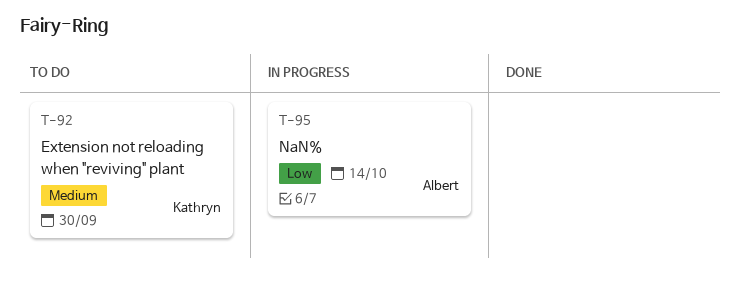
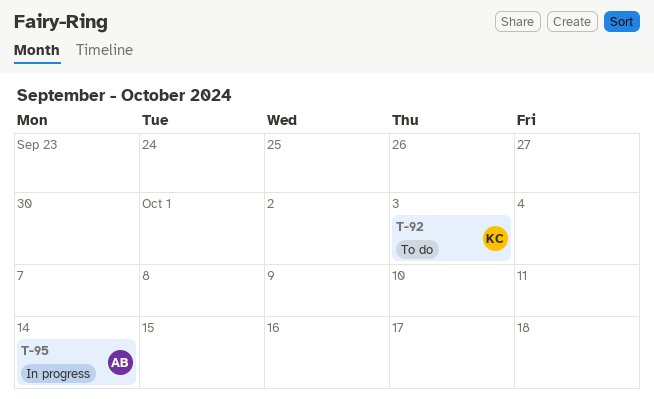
T-92, due: Sep 30 -> Oct 3

